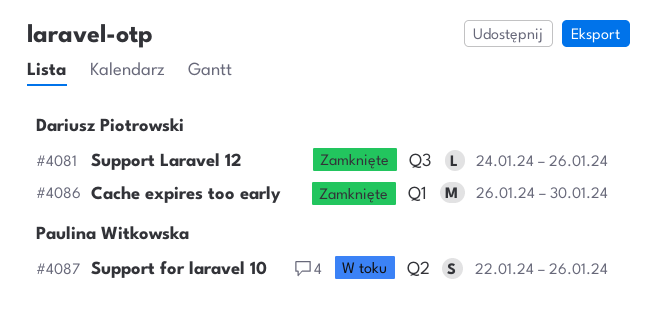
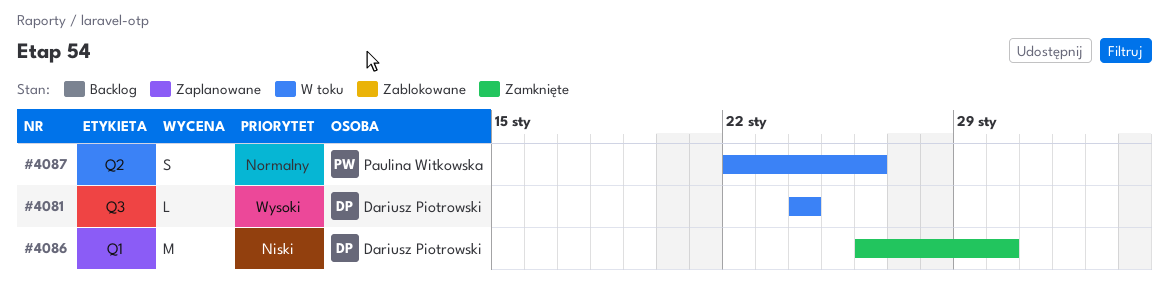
#4081, status: Zamknięte -> W toku
#4081, due: Jan 26 -> Jan 24

